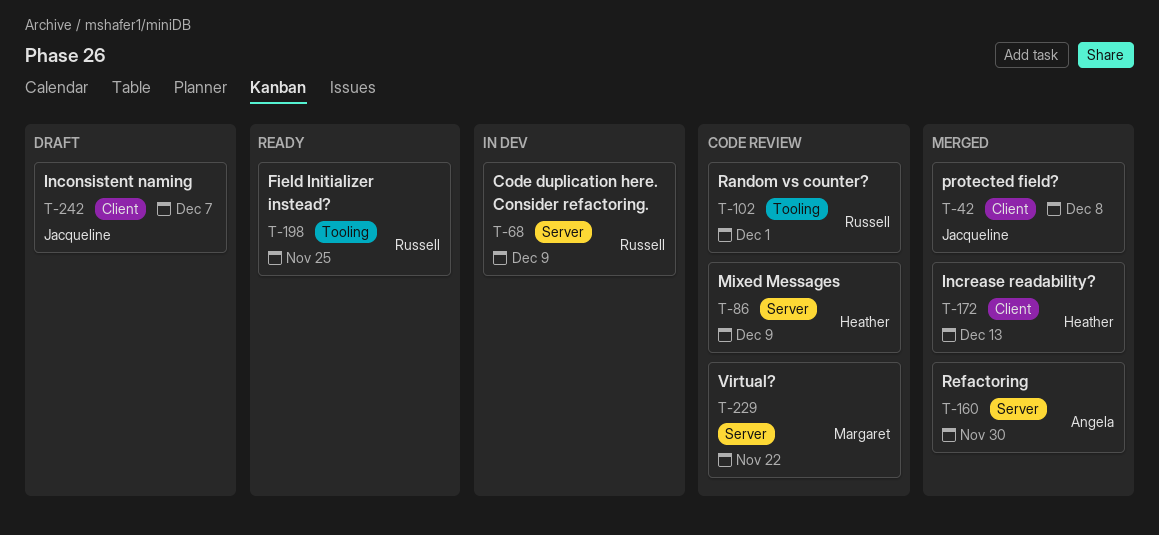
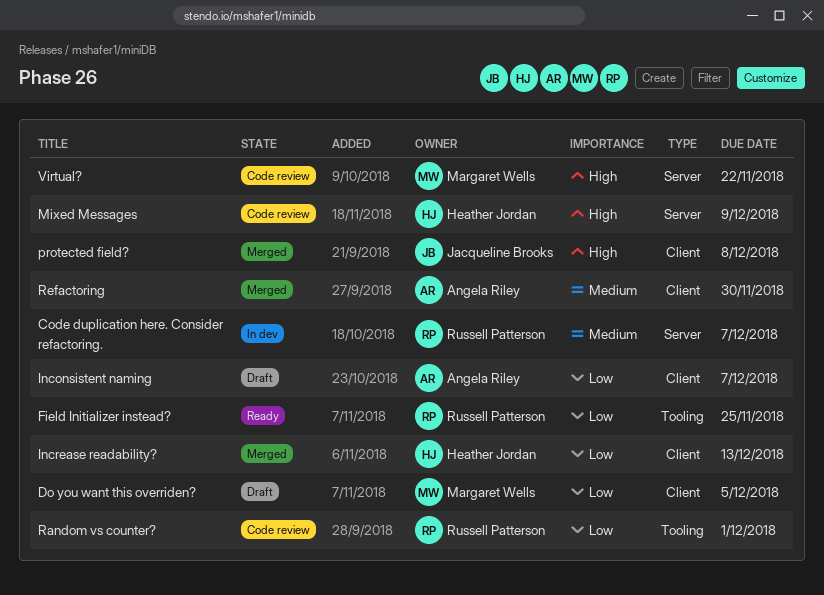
Code duplication here. Consider refactoring., due: Dec 9 -> Dec 7
Do you want this overriden?: none -> present
Inconsistent naming, owner: Jacqueline Brooks -> Angela Riley
Refactoring, label: Server -> Client

